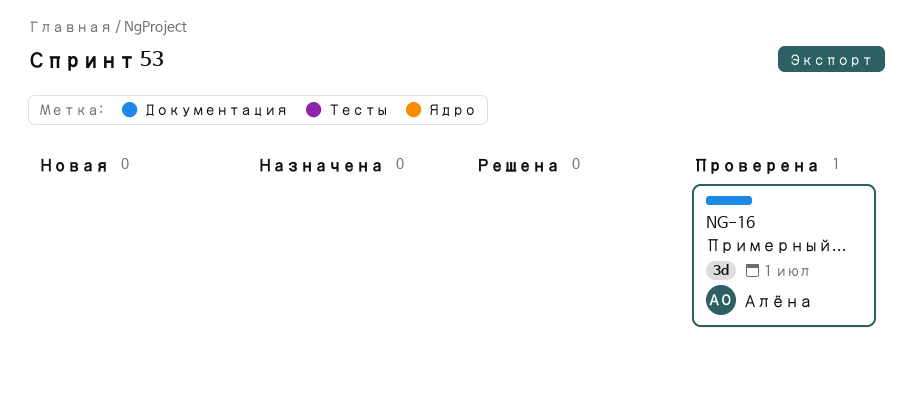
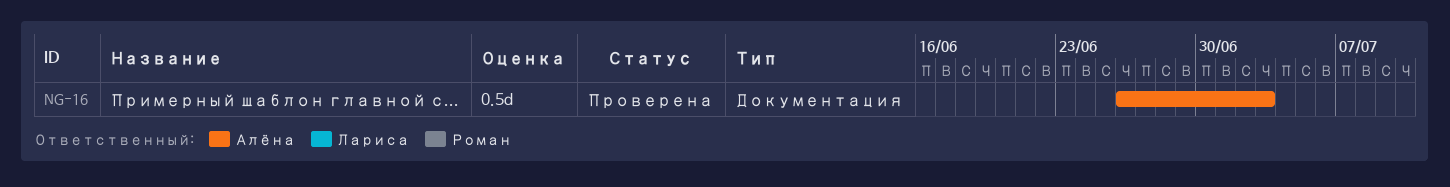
NG-16, estimate: 3d -> 0.5d
NG-16, due: Jul 1 -> Jul 3

